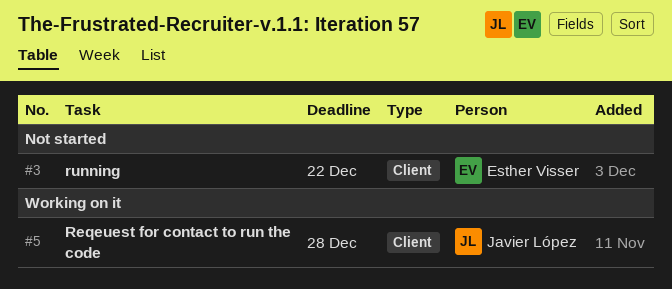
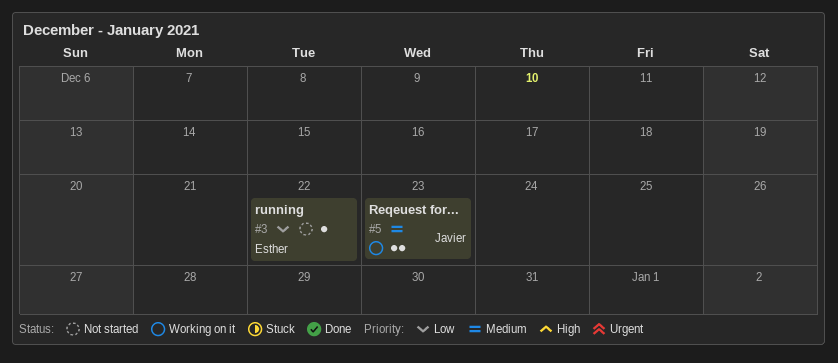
#5, due: Dec 28 -> Dec 23

